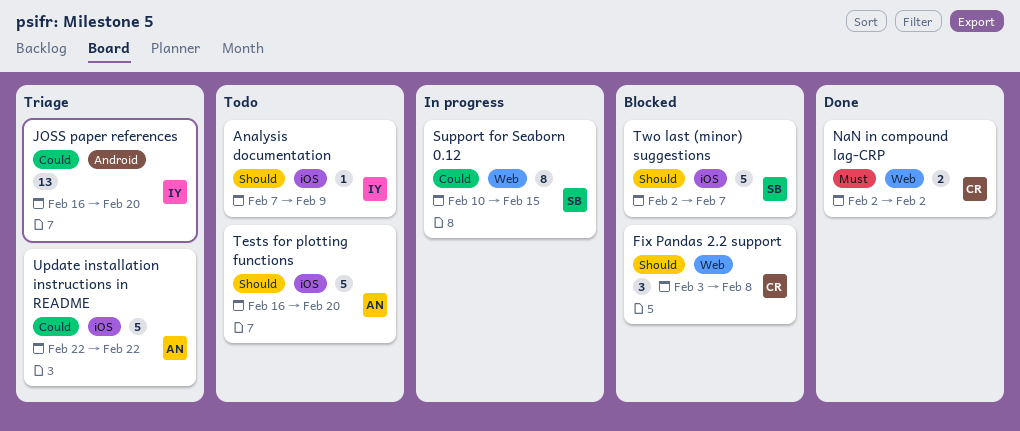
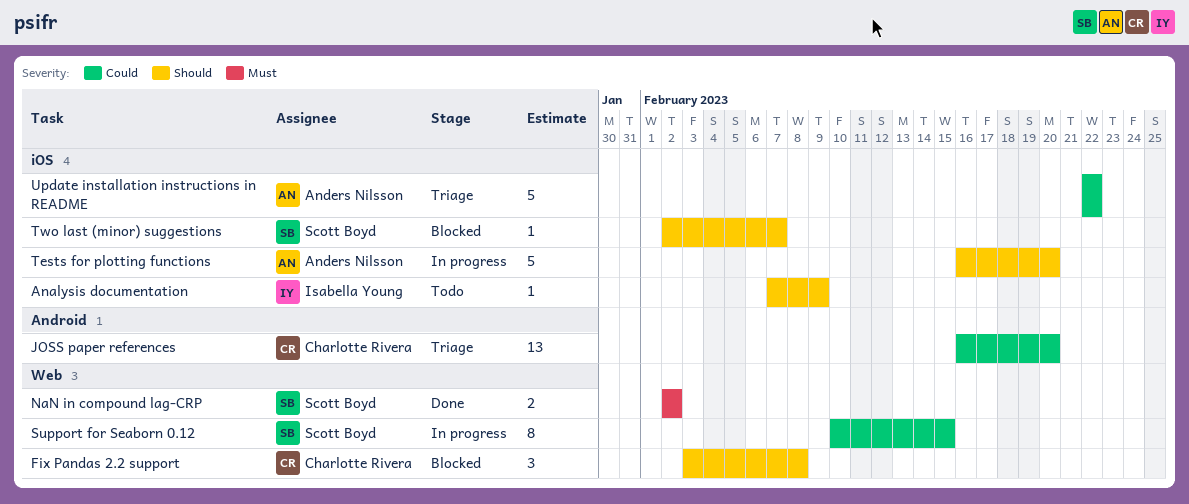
JOSS paper references, owner: Isabella Young -> Charlotte Rivera
NaN in compound lag-CRP, owner: Charlotte Rivera -> Scott Boyd
Tests for plotting functions, status: Todo -> In progress
Two last (minor) suggestions, estimate: 5 -> 1

